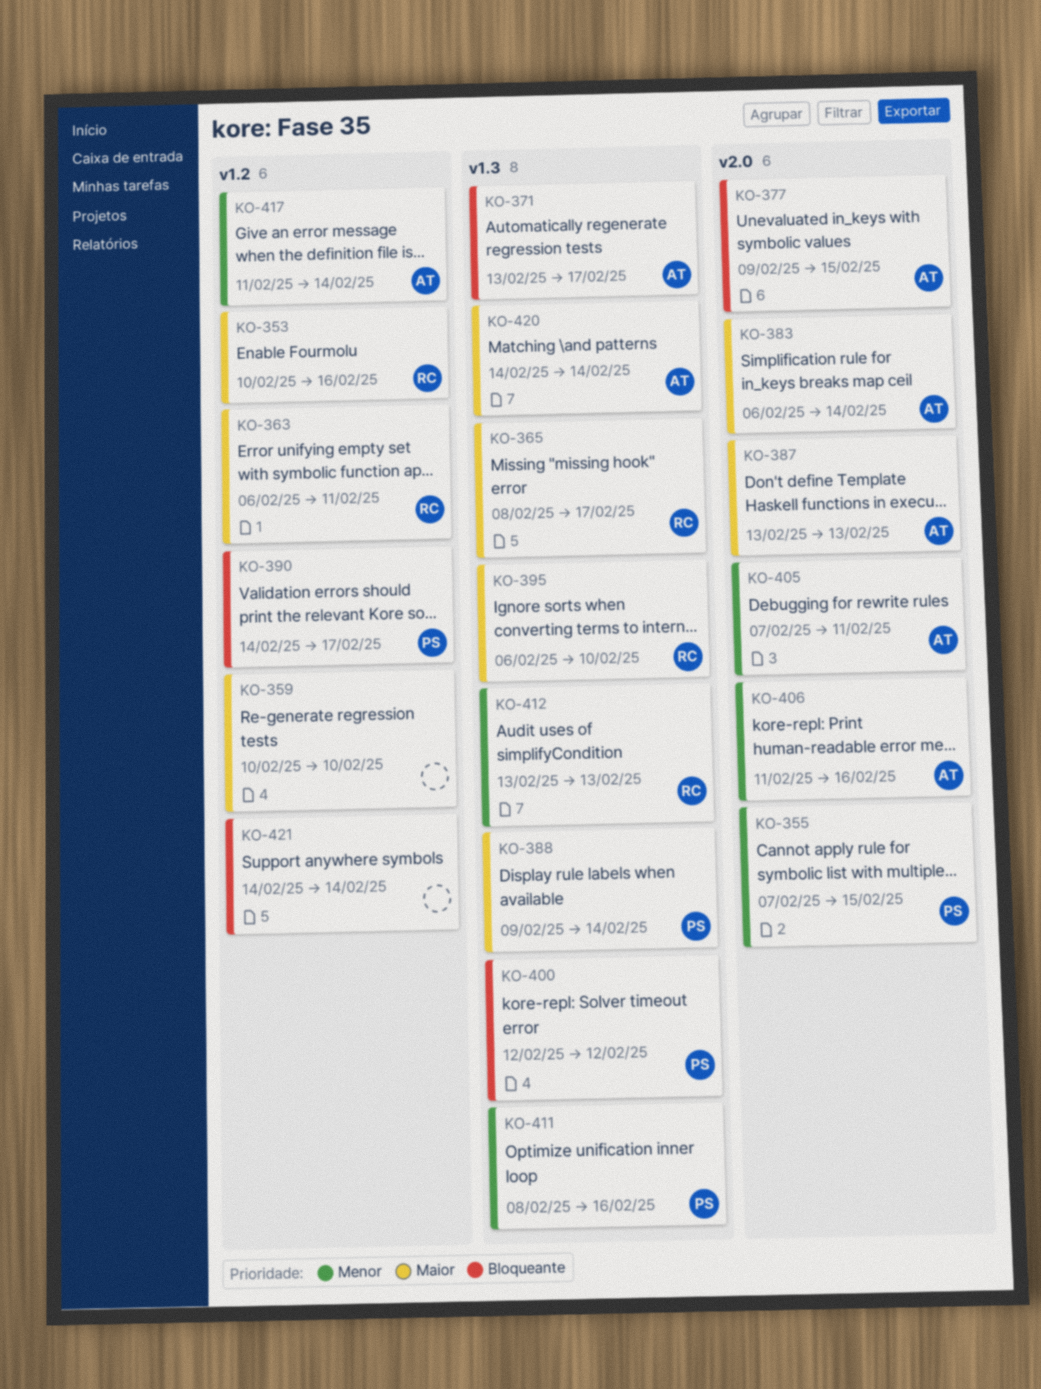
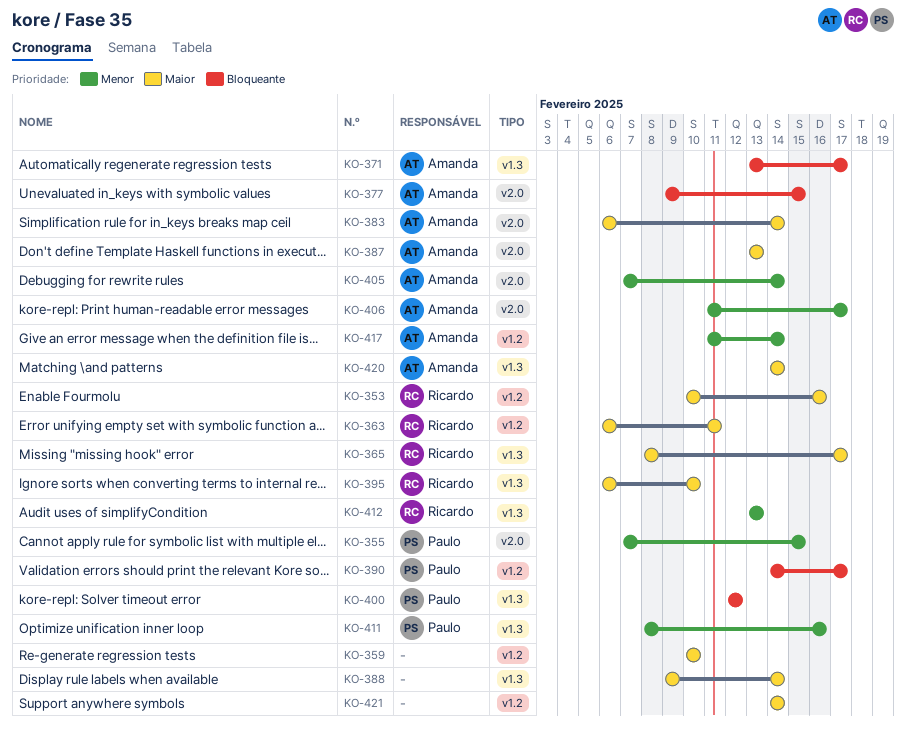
KO-388, owner: Paulo -> none
KO-405, due: Feb 11 -> Feb 14
KO-406, due: Feb 16 -> Feb 17
KO-421, priority: Bloqueante -> Maior

